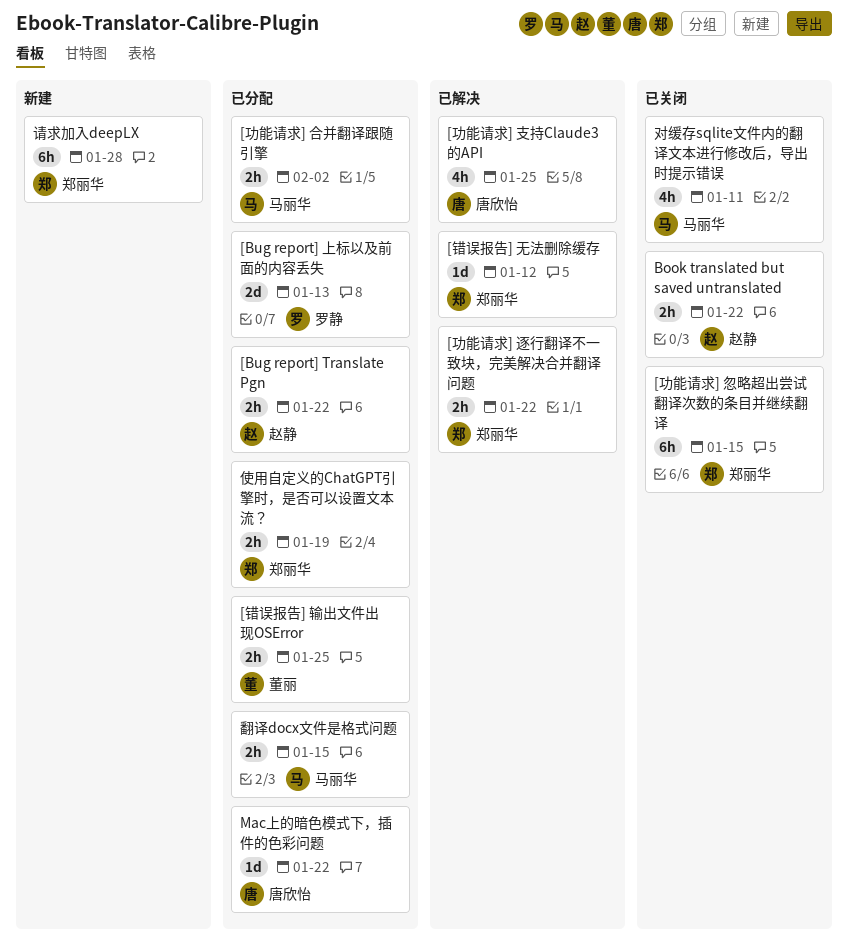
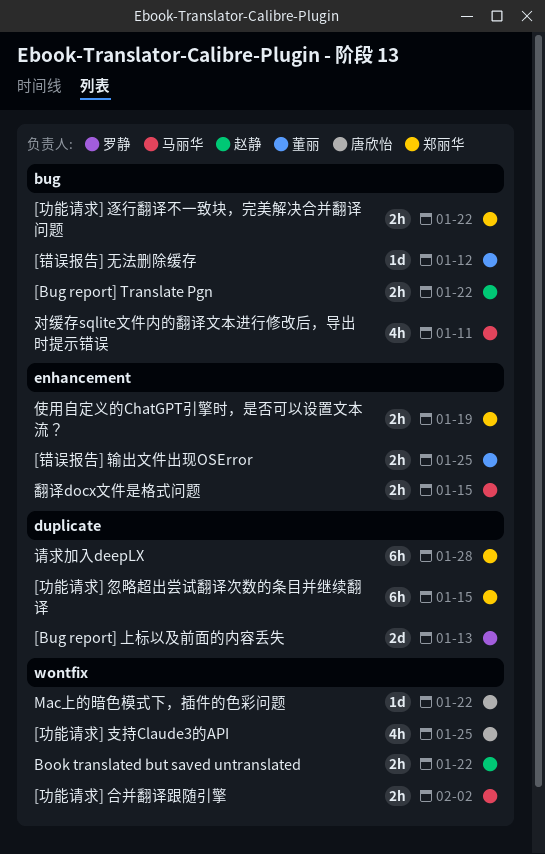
[错误报告] 无法删除缓存, owner: 郑丽华 -> 董丽

